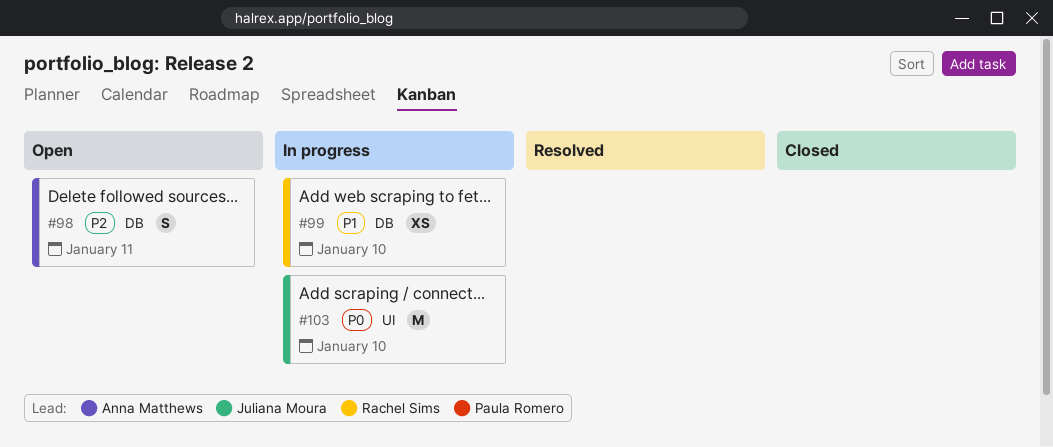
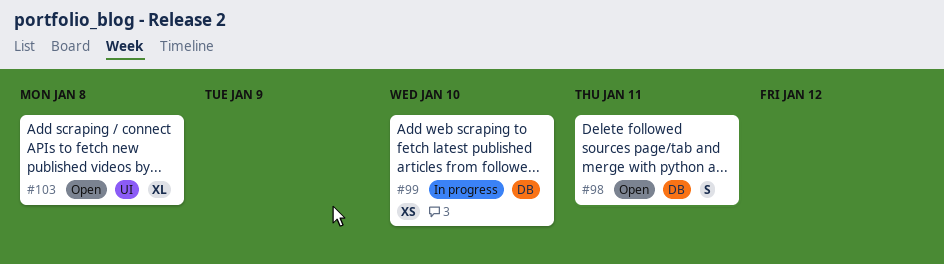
#103, status: In progress -> Open
#103, estimate: M -> XL
#103, due: Jan 10 -> Jan 8

